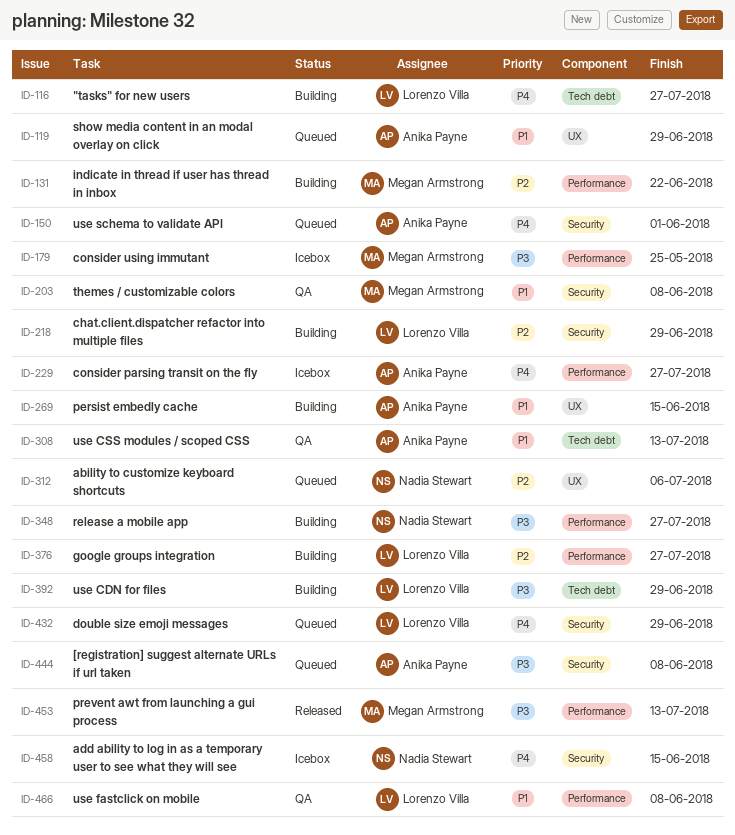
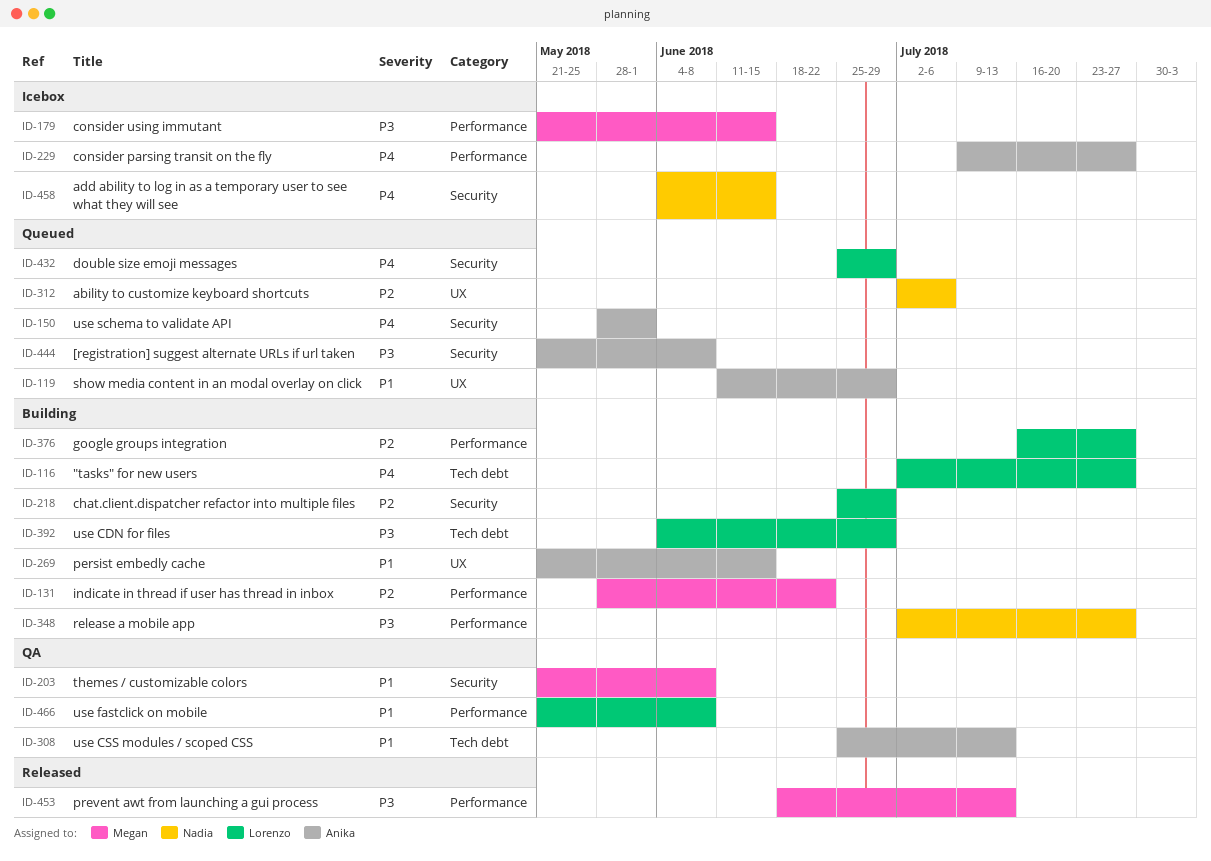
ID-179, due: May 25 -> Jun 15

